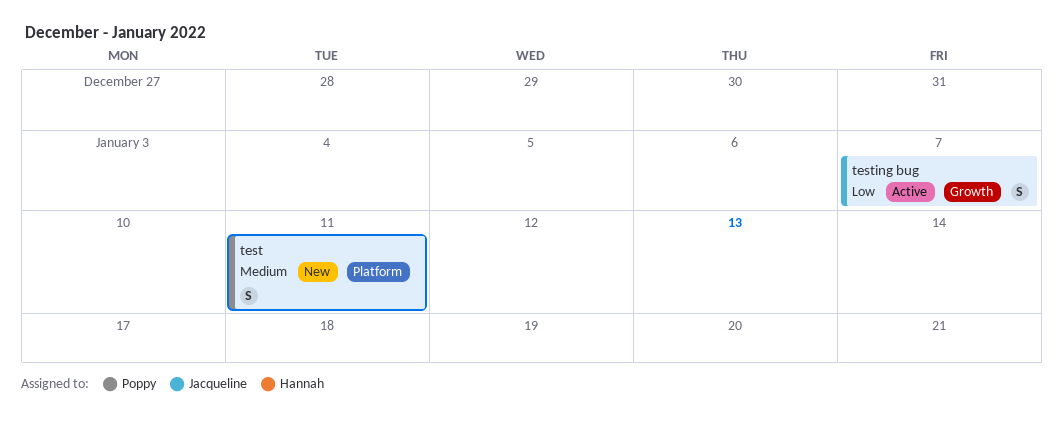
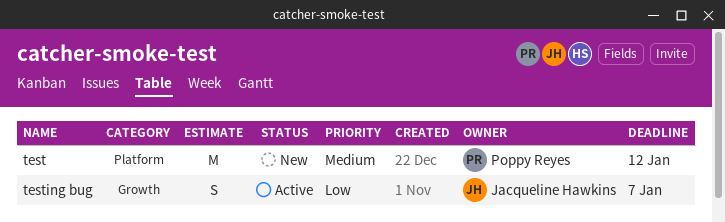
test, estimate: S -> M
test, due: Jan 11 -> Jan 12

